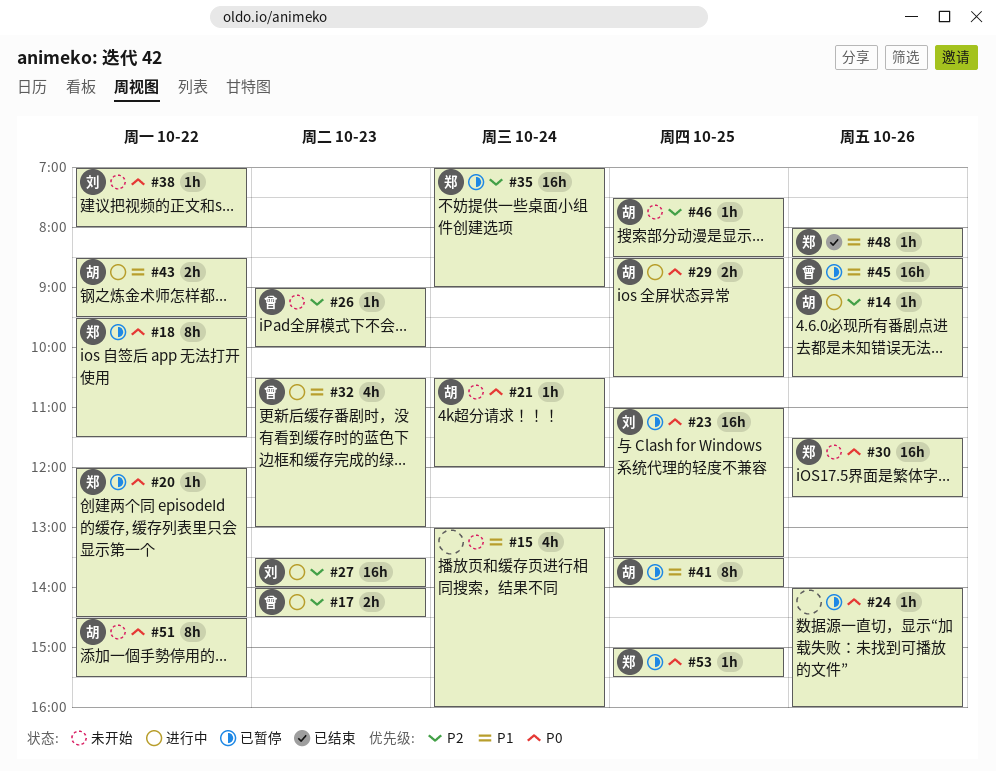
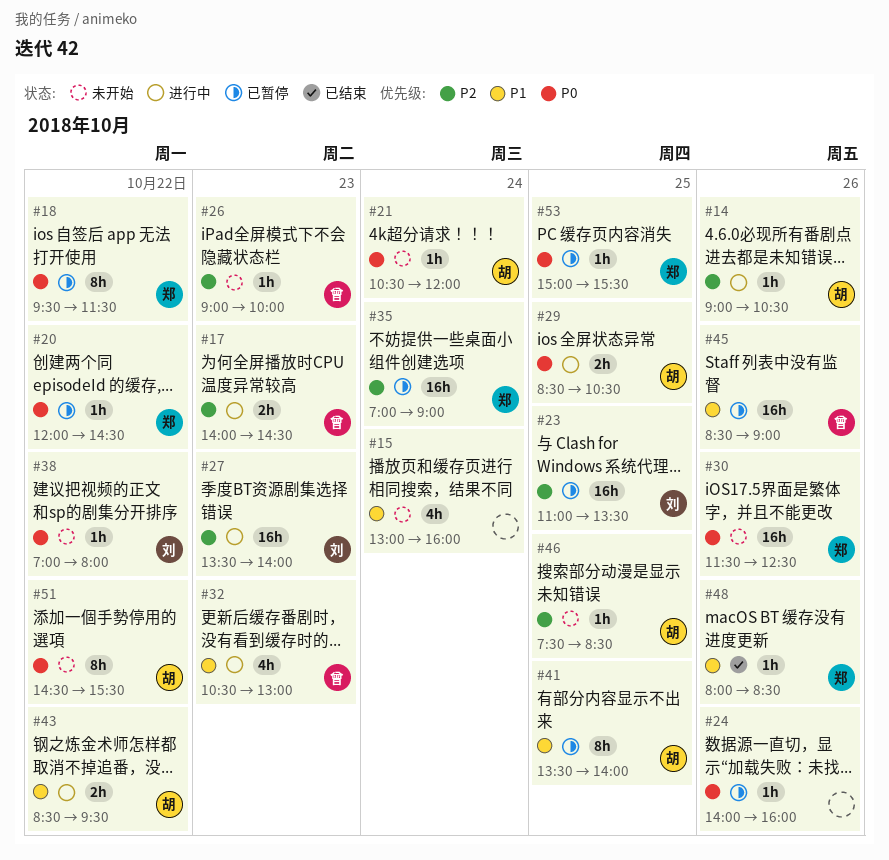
#23, priority: P0 -> P2

